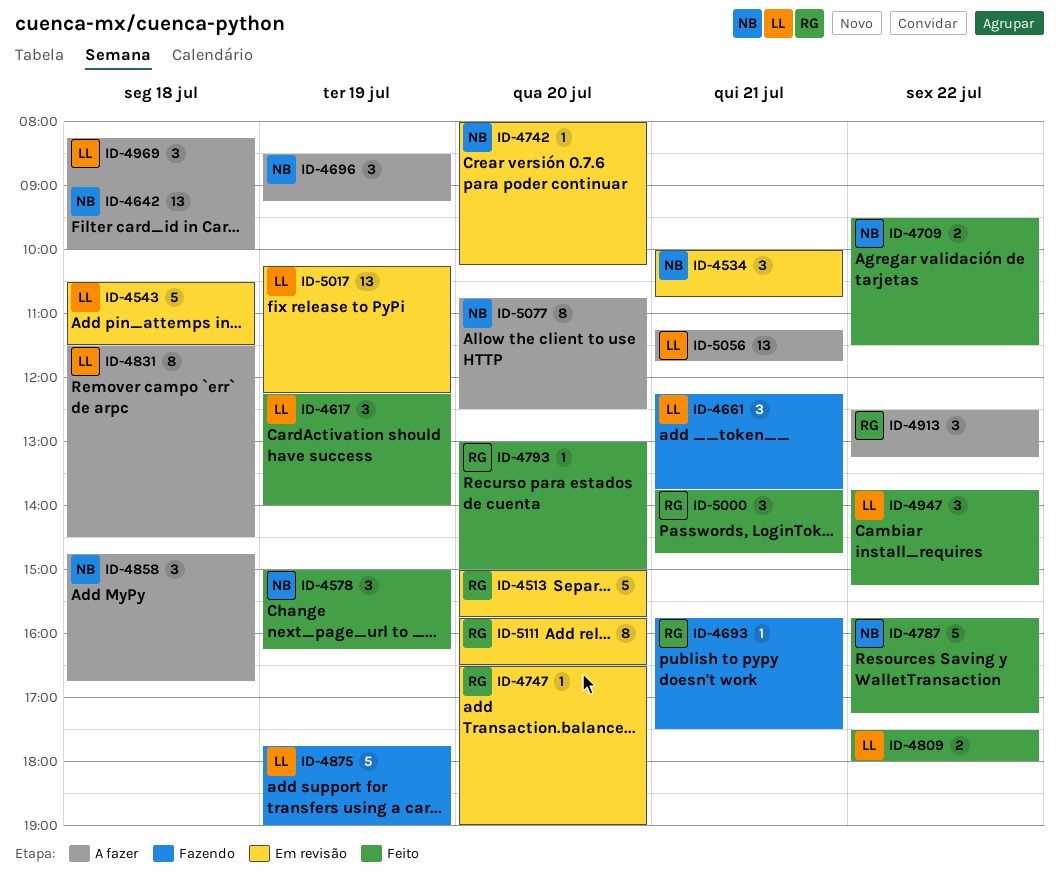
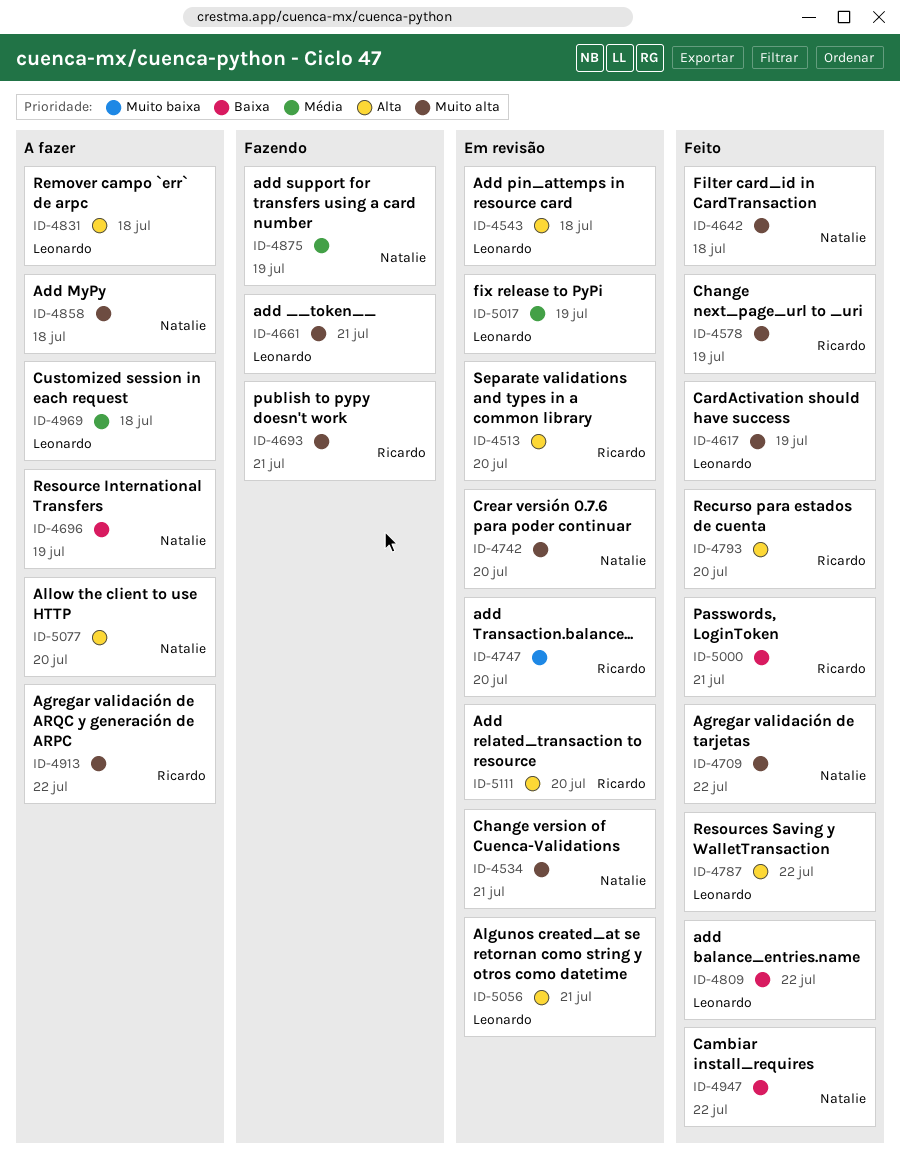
ID-4578, owner: Natalie -> Ricardo
ID-4642, status: A fazer -> Feito
ID-4787, owner: Natalie -> Leonardo
ID-4875, owner: Leonardo -> Natalie
ID-4947, owner: Leonardo -> Natalie
ID-5056, status: A fazer -> Em revisão

